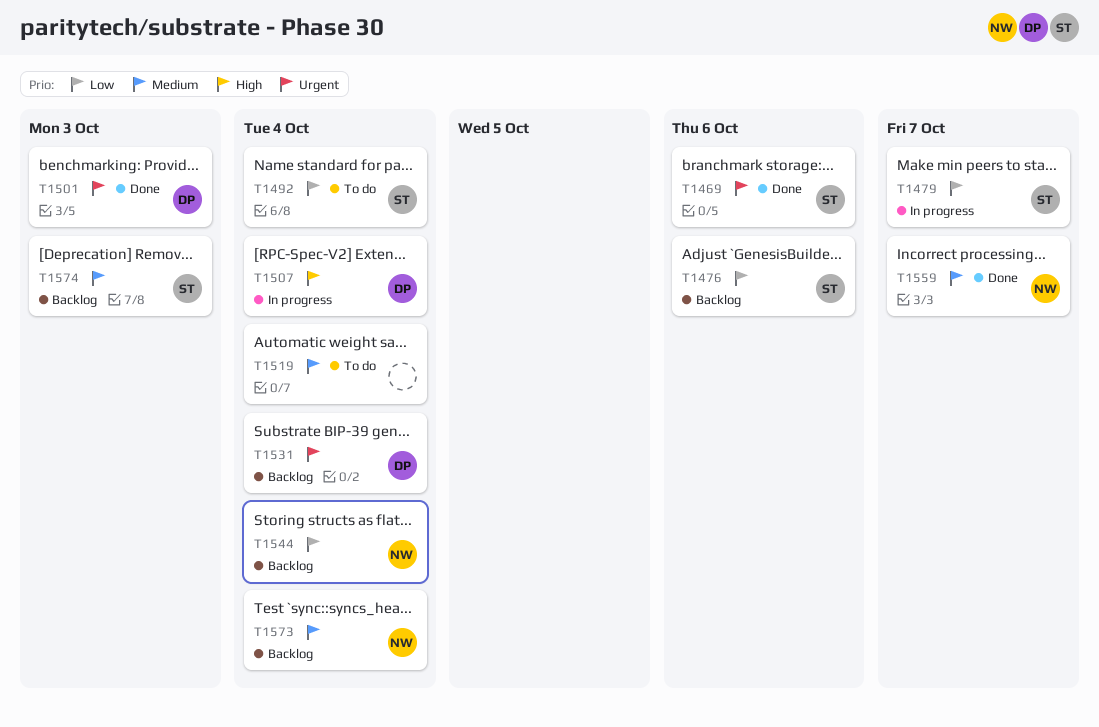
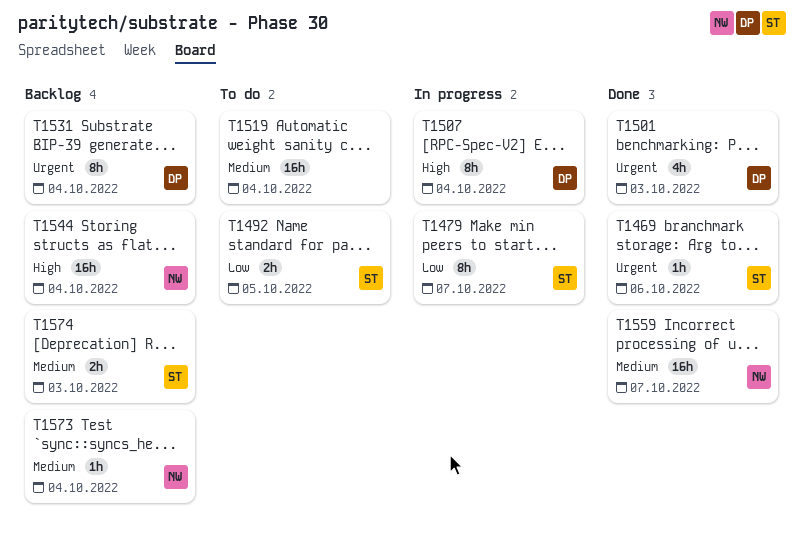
T1476: present -> none
T1492, due: Oct 4 -> Oct 5
T1544, priority: Low -> High

